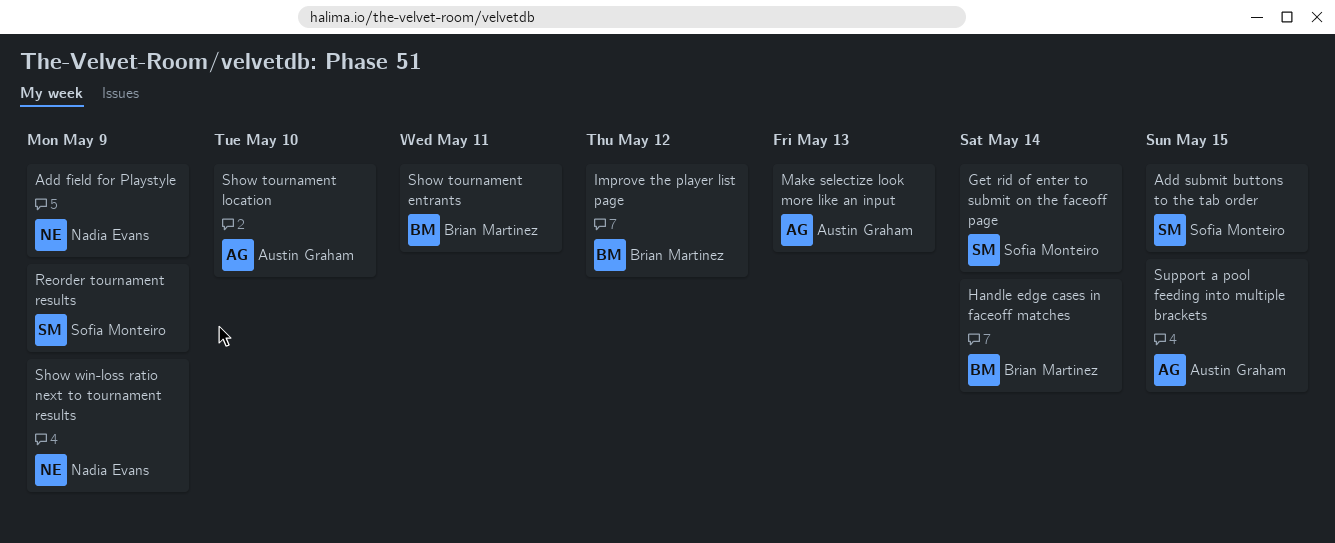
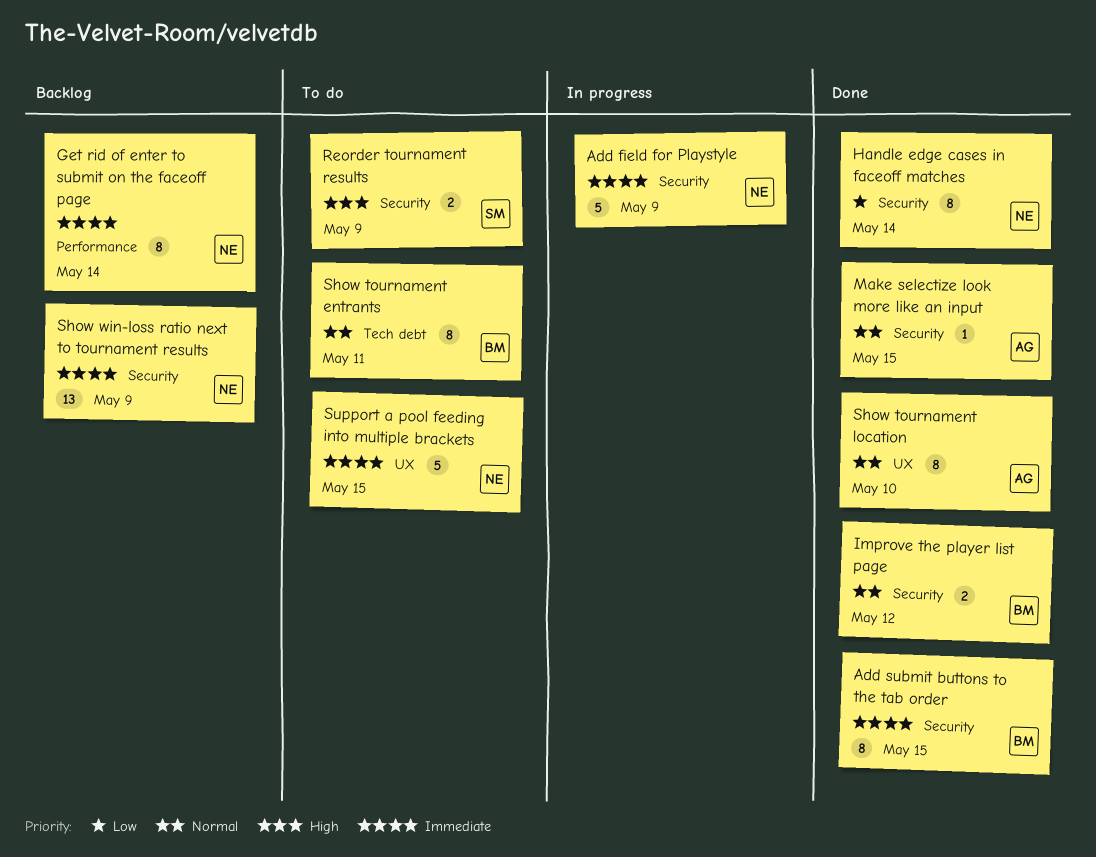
Add submit buttons to the tab order, owner: Sofia Monteiro -> Brian Martinez
Get rid of enter to submit on the faceoff page, owner: Sofia Monteiro -> Nadia Evans
Handle edge cases in faceoff matches, owner: Brian Martinez -> Nadia Evans
Make selectize look more like an input, due: May 13 -> May 15
Support a pool feeding into multiple brackets, owner: Austin Graham -> Nadia Evans

